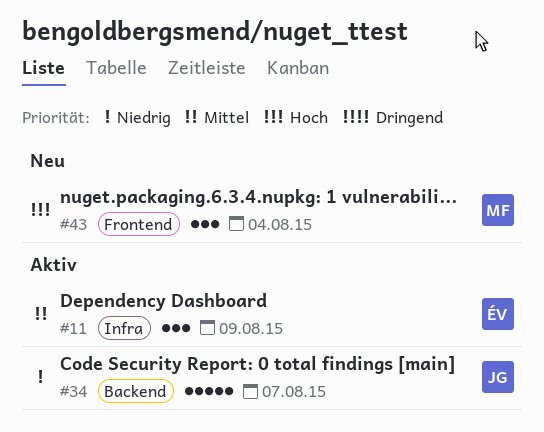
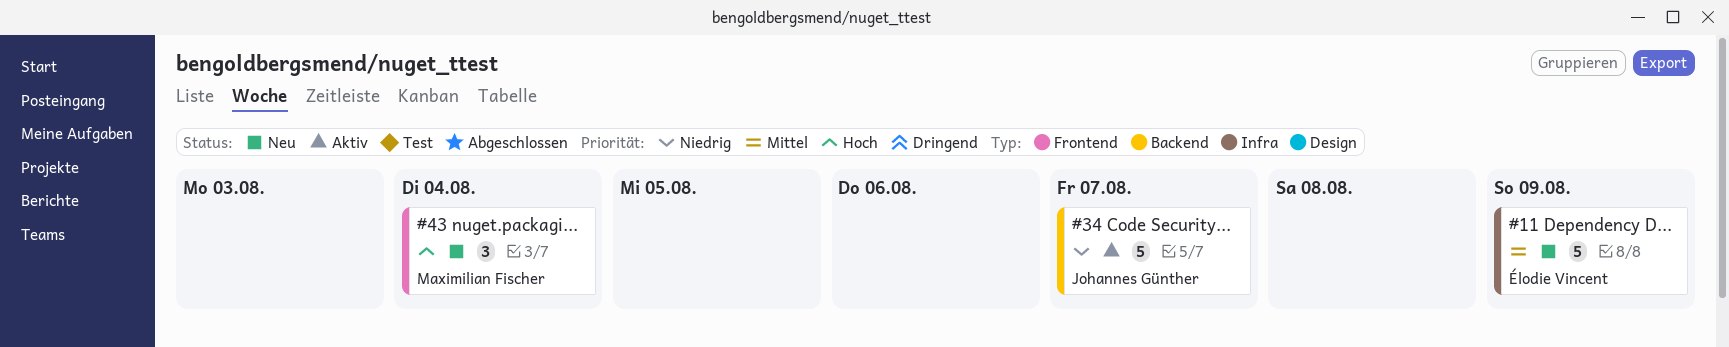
#11, status: Aktiv -> Neu
#11, estimate: 3 -> 5

